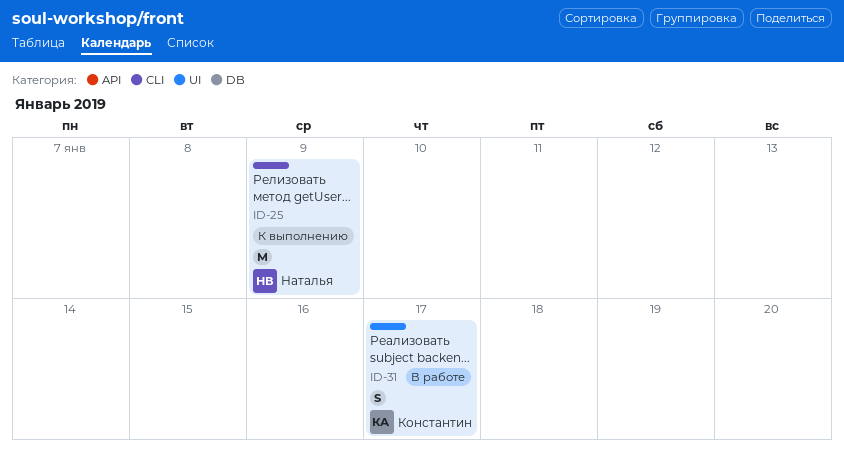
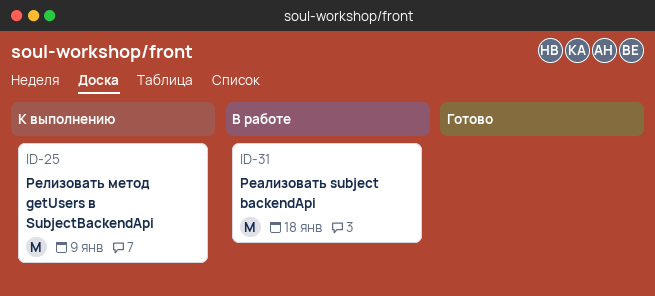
ID-31, estimate: S -> M
ID-31, due: Jan 17 -> Jan 18

